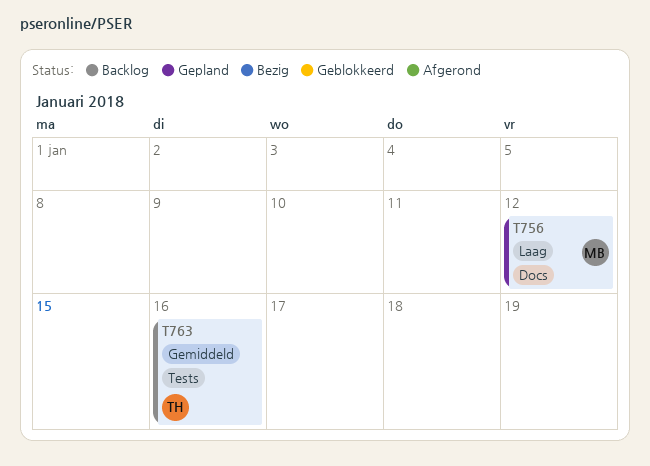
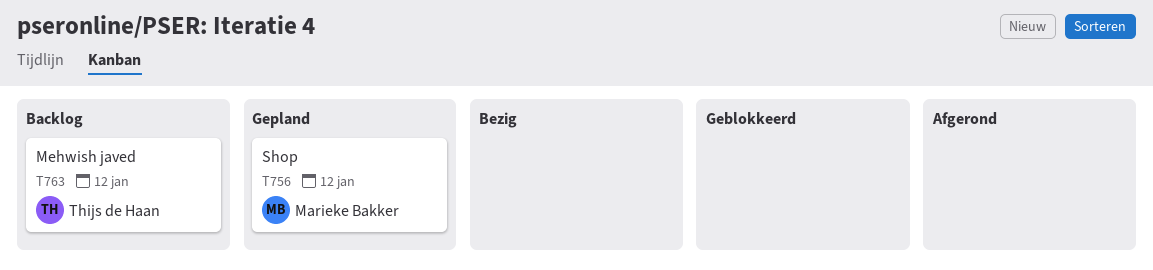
T763, due: Jan 16 -> Jan 12

